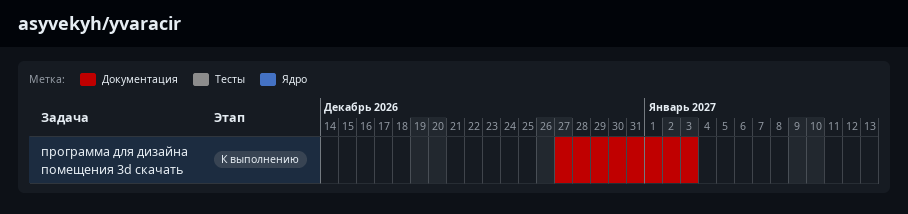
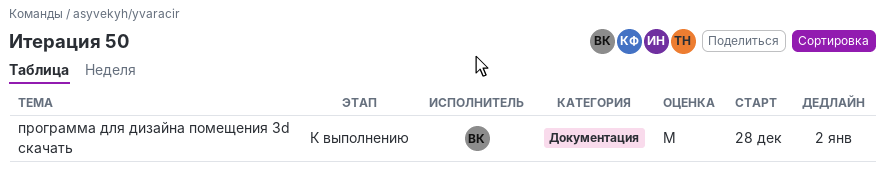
программа для дизайна помещения 3d скачать, start: Dec 27 -> Dec 28
программа для дизайна помещения 3d скачать, due: Jan 3 -> Jan 2

